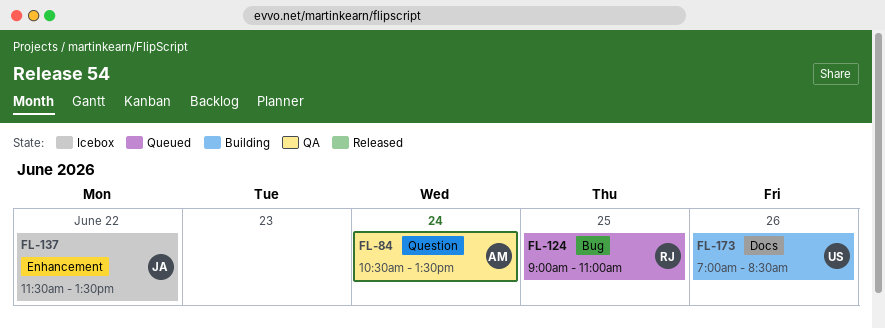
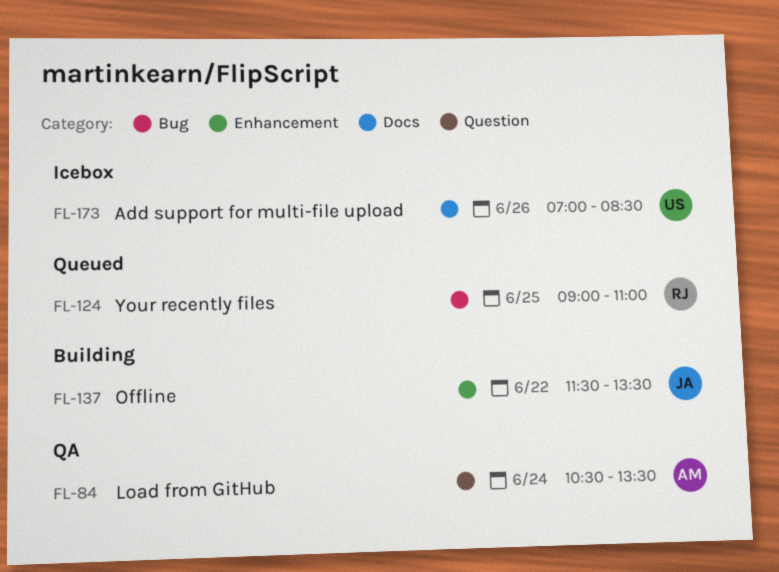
FL-137, status: Icebox -> Building
FL-173, status: Building -> Icebox

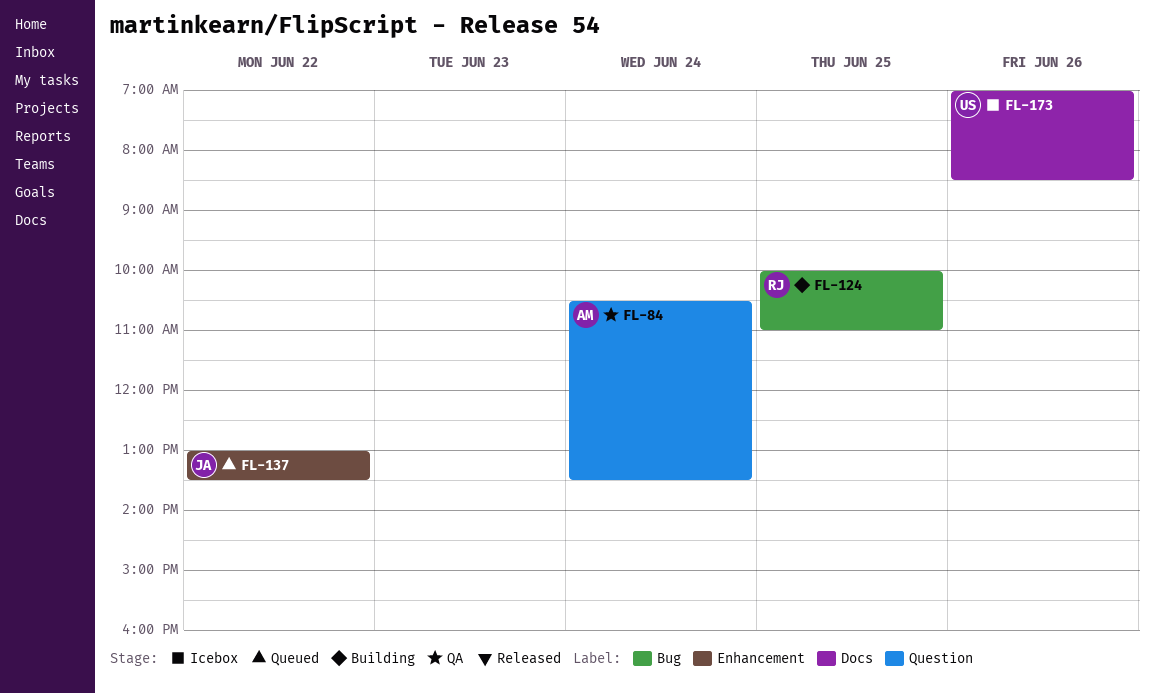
FL-124, status: Queued -> Building
FL-124, begins: 09:00 -> 10:00
FL-137, status: Building -> Queued
FL-137, begins: 11:30 -> 13:00

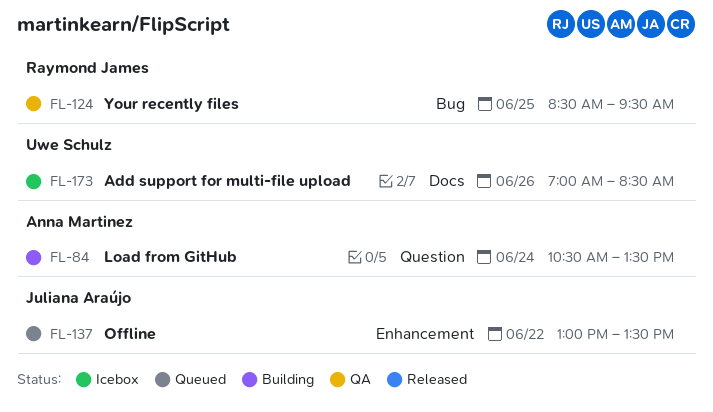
FL-84, status: QA -> Building
FL-124, status: Building -> QA
FL-124, begins: 10:00 -> 08:30
FL-124, ends: 11:00 -> 09:30

